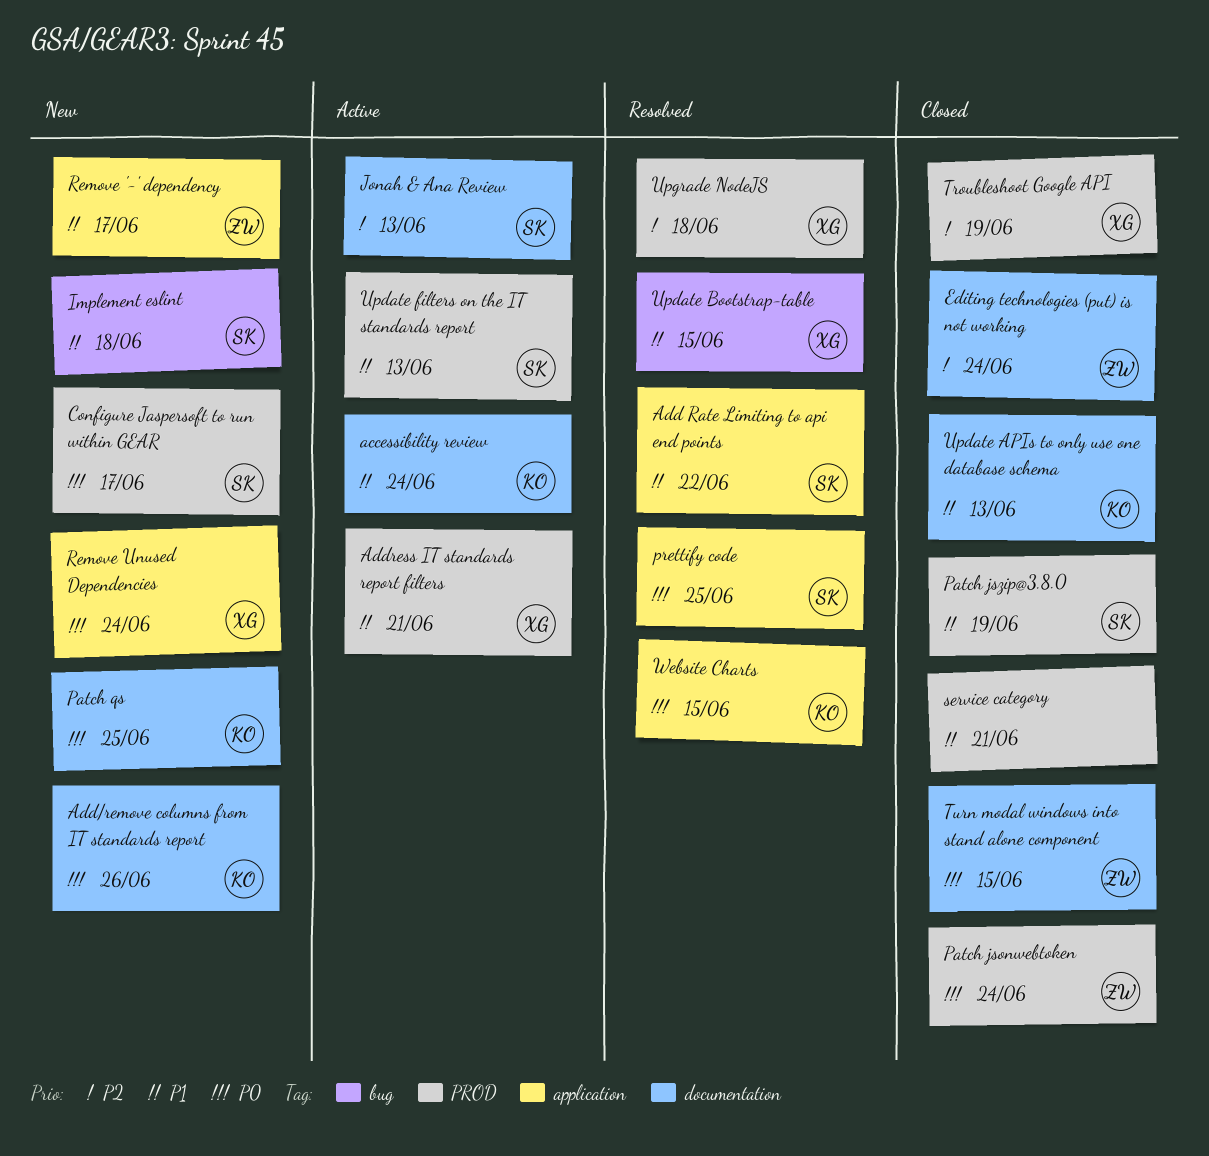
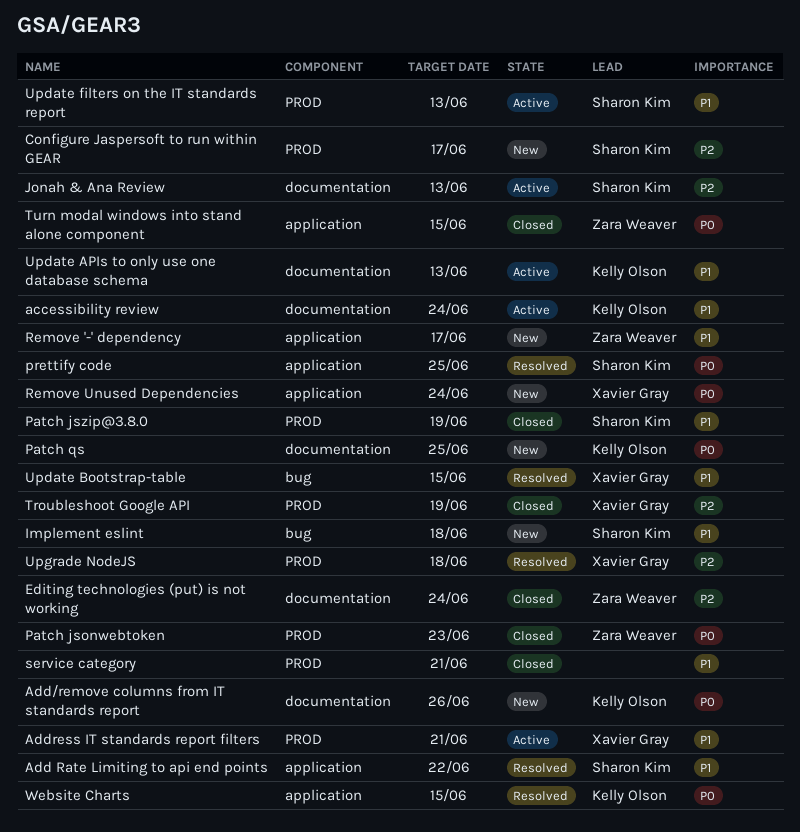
Configure Jaspersoft to run within GEAR, priority: P0 -> P2
Patch jsonwebtoken, due: Jun 24 -> Jun 23
Turn modal windows into stand alone component, label: documentation -> application
Update APIs to only use one database schema, status: Closed -> Active

